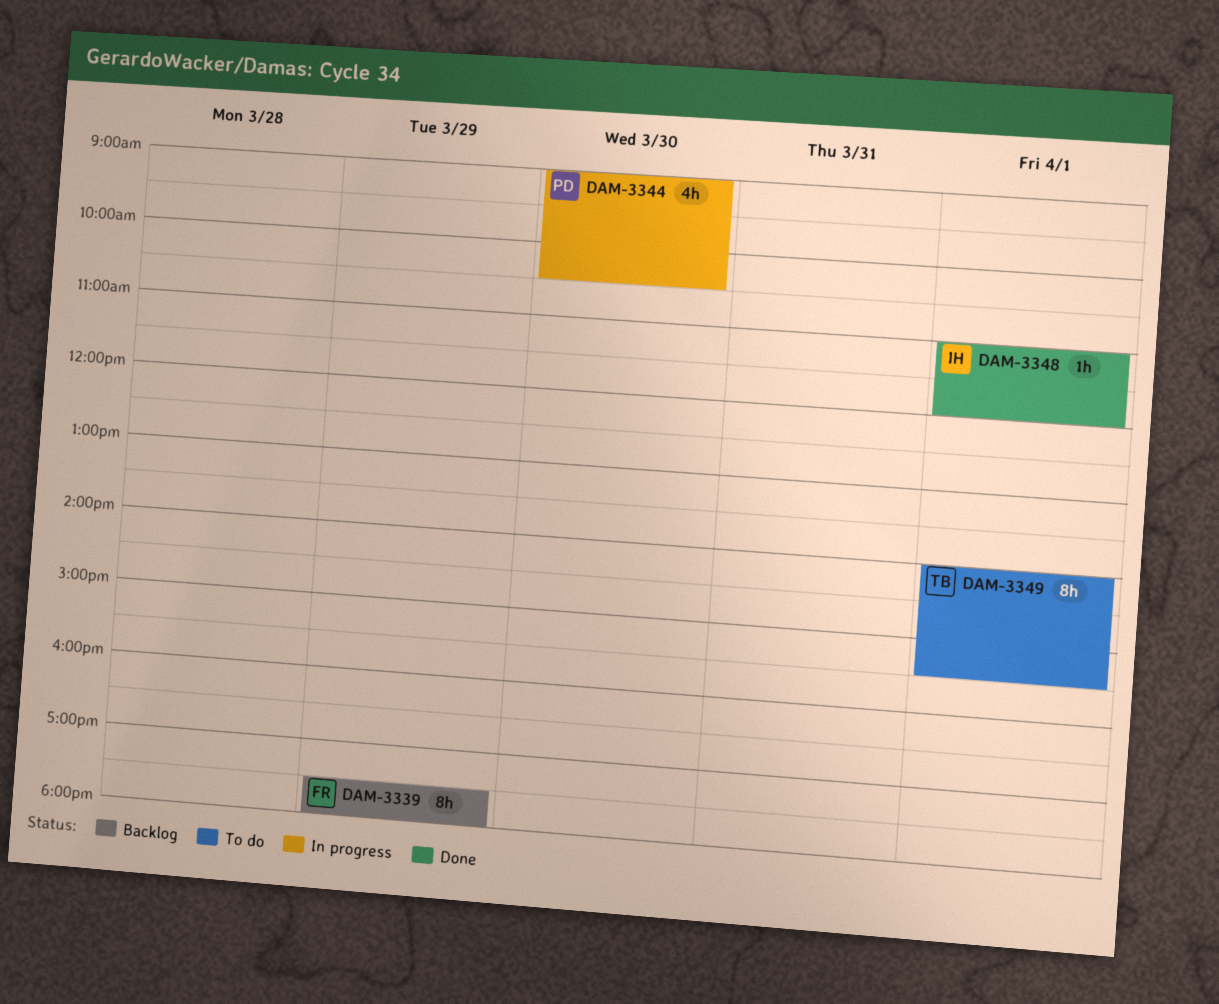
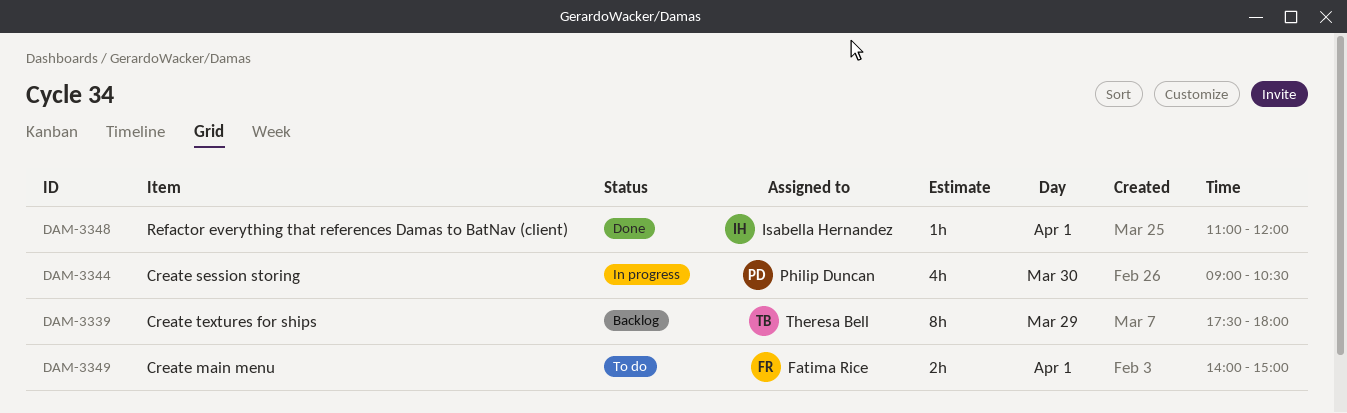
DAM-3339, owner: Fatima Rice -> Theresa Bell
DAM-3349, owner: Theresa Bell -> Fatima Rice
DAM-3349, estimate: 8h -> 2h
DAM-3349, ends: 15:30 -> 15:00

